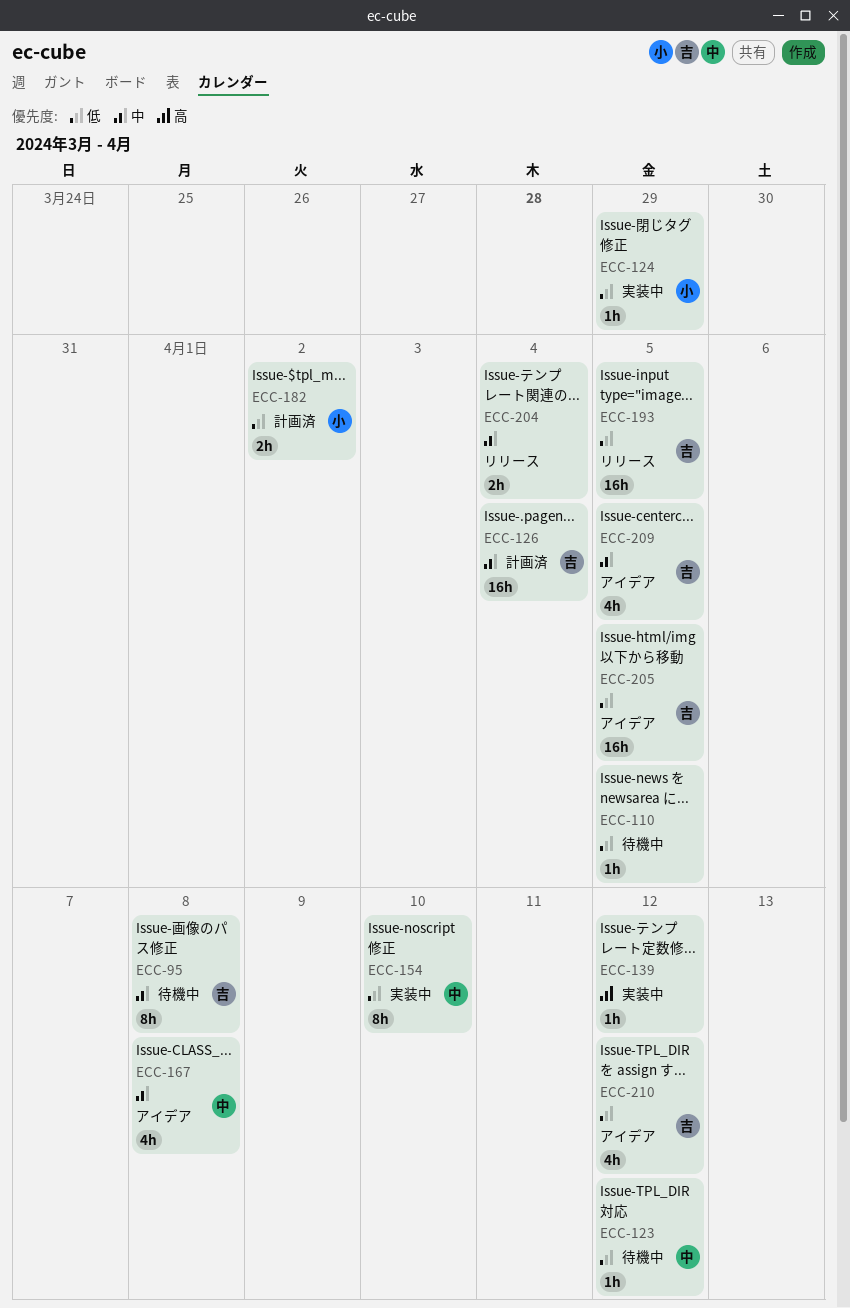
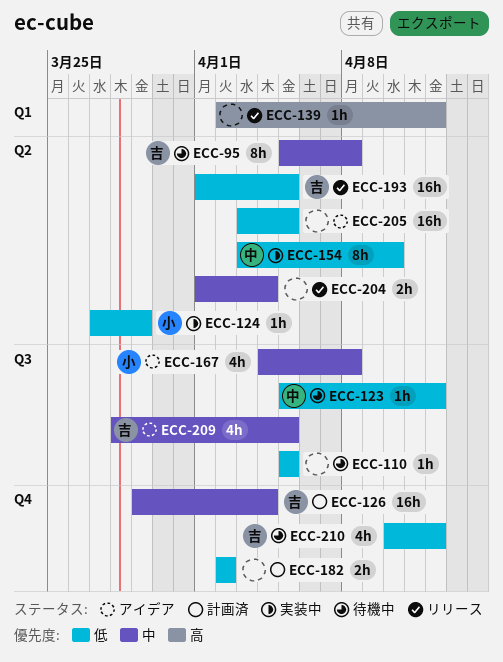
ECC-139, status: 実装中 -> リリース
ECC-167, owner: 中 -> 小
ECC-182, owner: 小 -> none
ECC-205, owner: 吉 -> none
ECC-210, status: アイデア -> 待機中

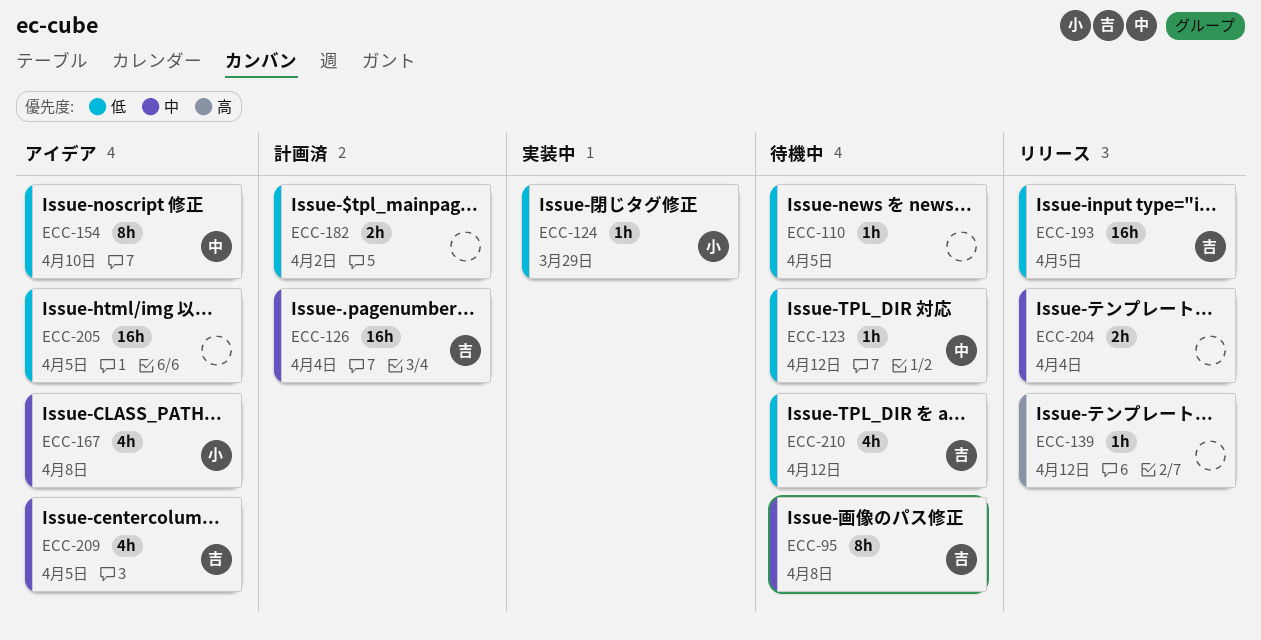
ECC-154, status: 実装中 -> アイデア

